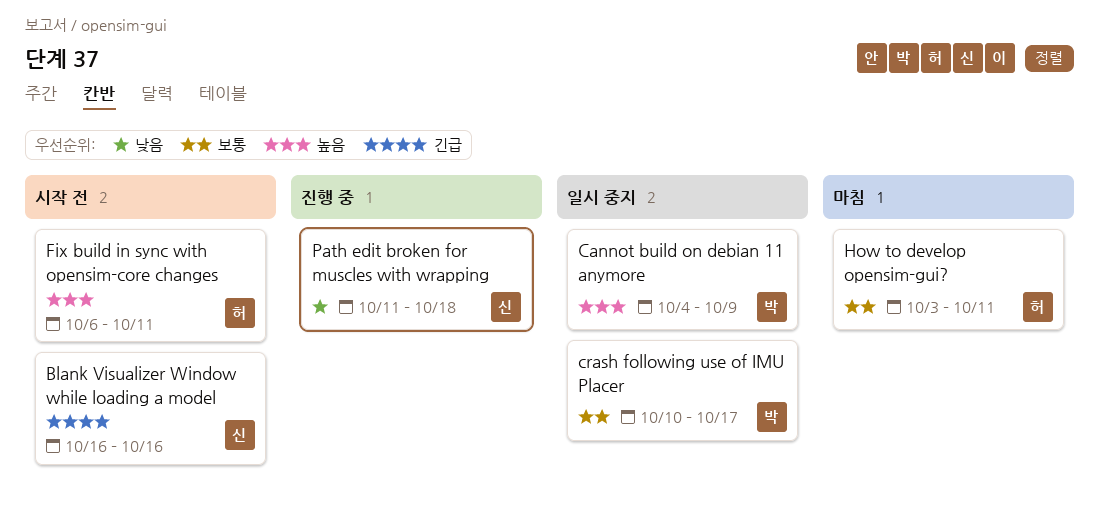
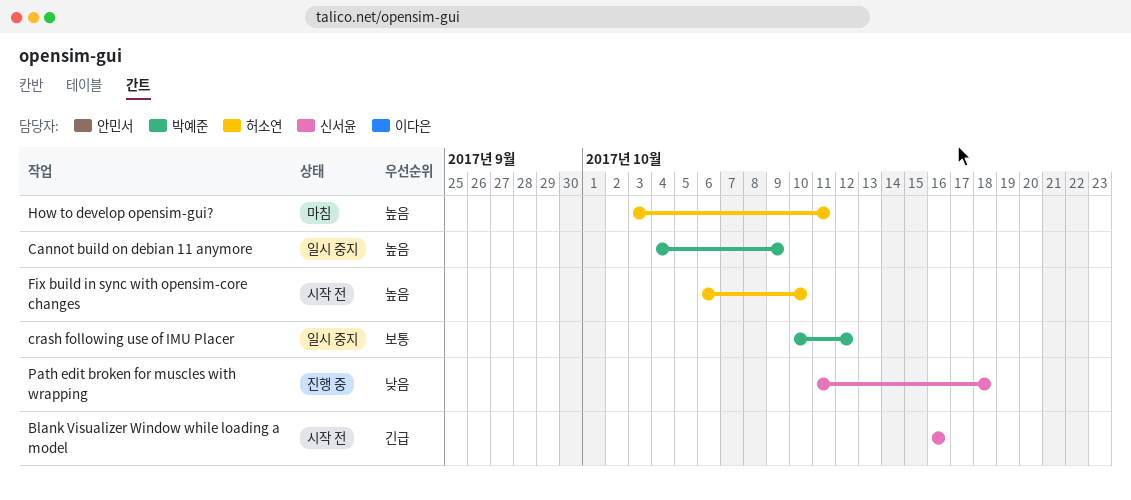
crash following use of IMU Placer, due: Oct 17 -> Oct 12
Fix build in sync with opensim-core changes, due: Oct 11 -> Oct 10
How to develop opensim-gui?, priority: 보통 -> 높음

